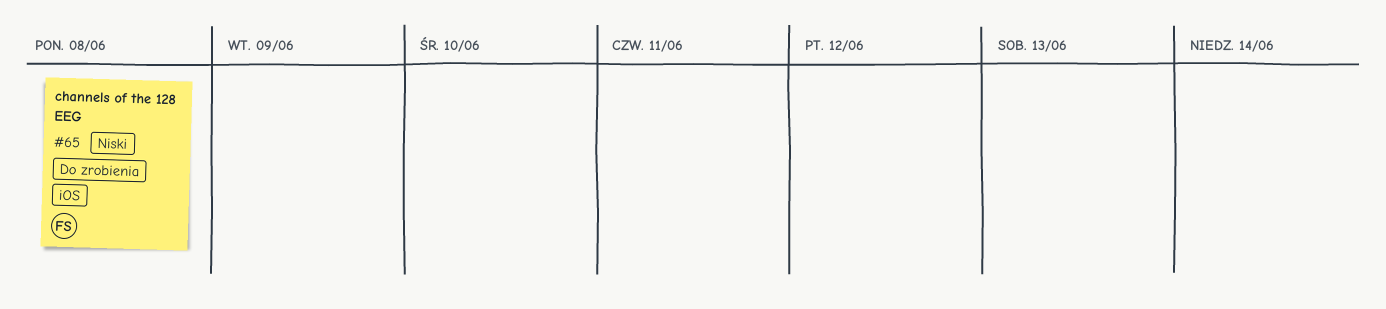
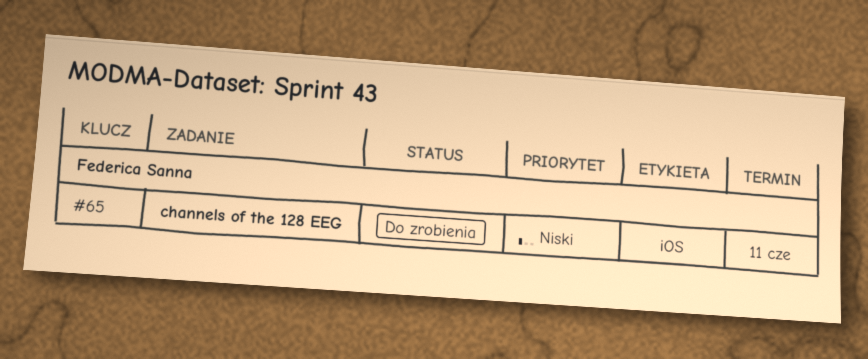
#65, due: Jun 8 -> Jun 11

